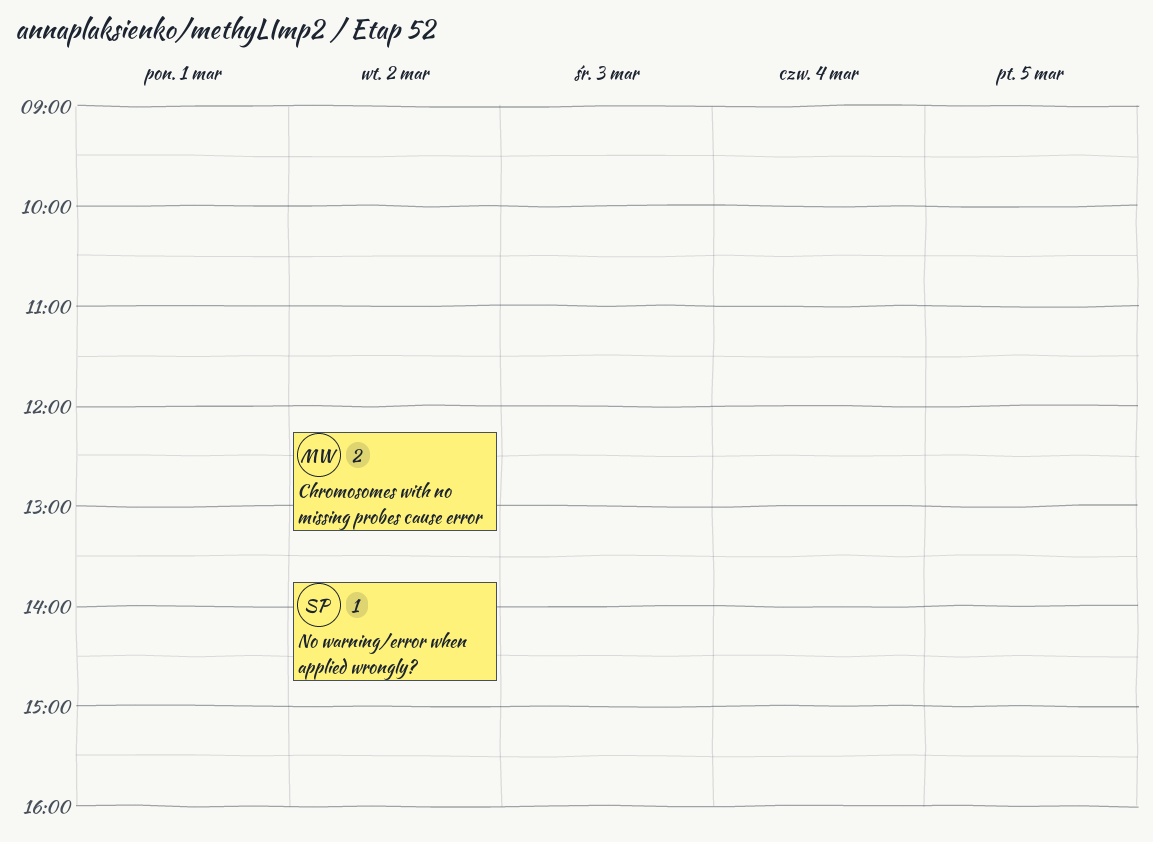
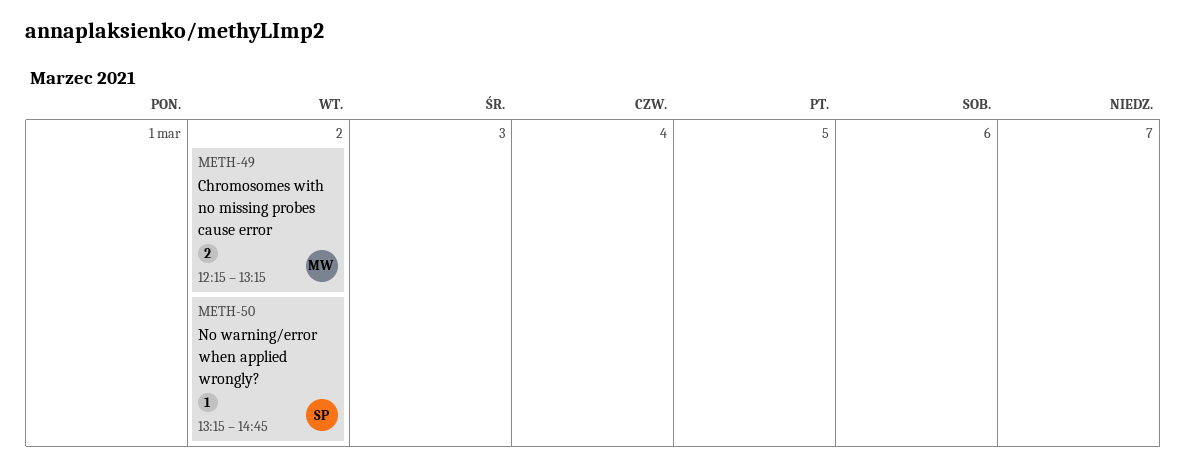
No warning/error when applied wrongly?, begins: 13:45 -> 13:15

